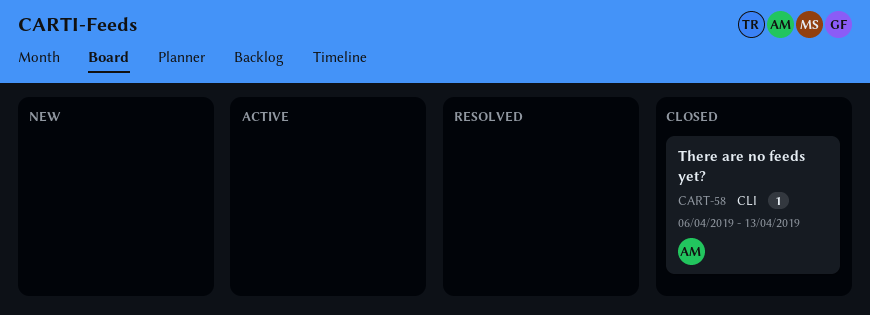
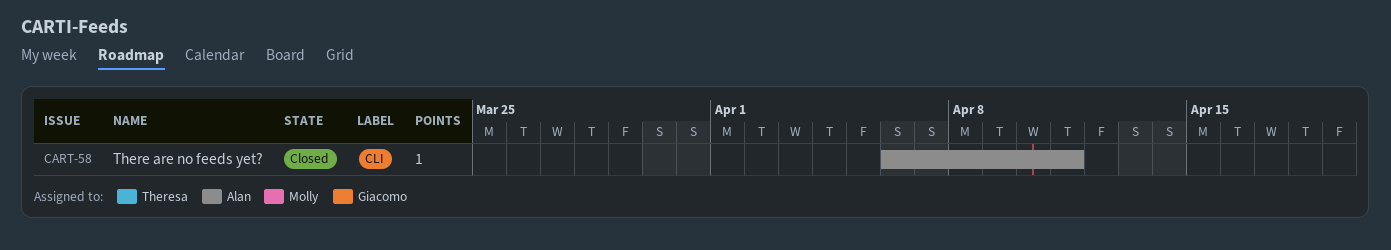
CART-58, due: Apr 13 -> Apr 11

